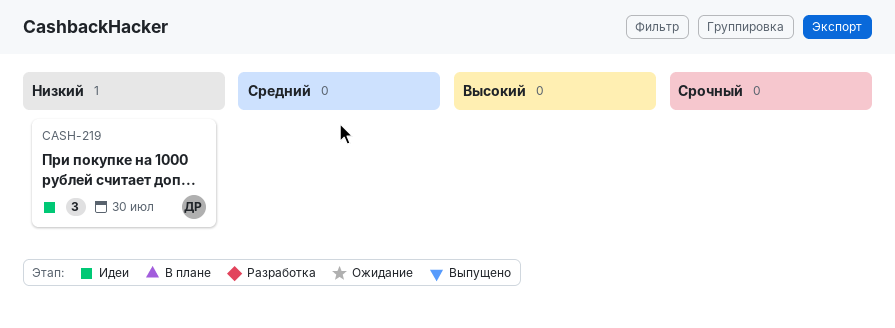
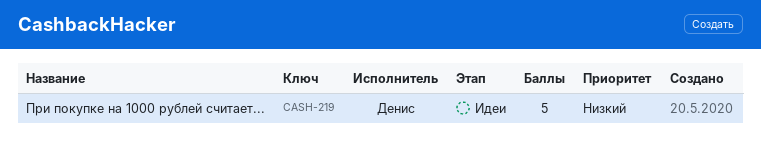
CASH-219, estimate: 3 -> 5

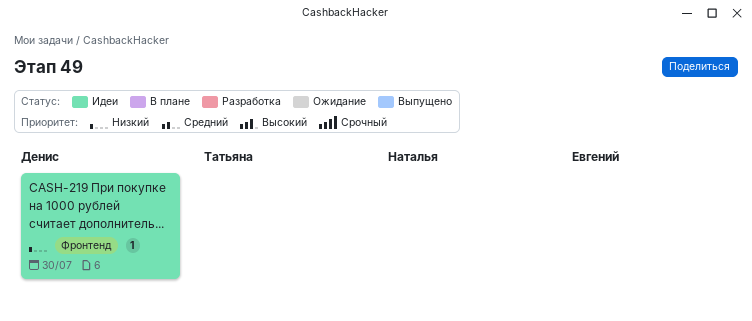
CASH-219, estimate: 5 -> 1

